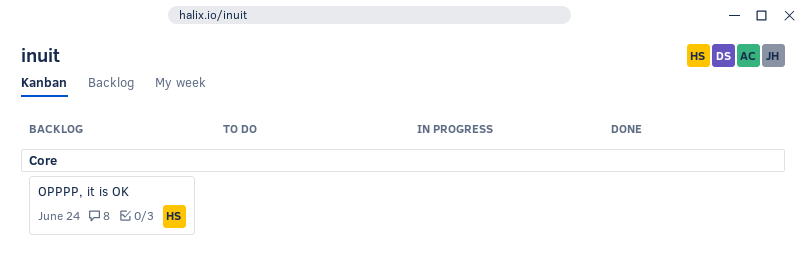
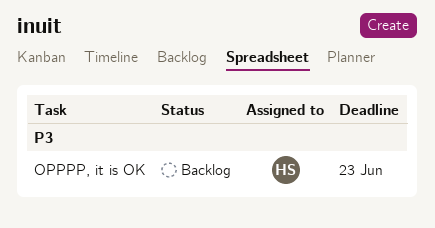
OPPPP, it is OK, due: Jun 24 -> Jun 23

